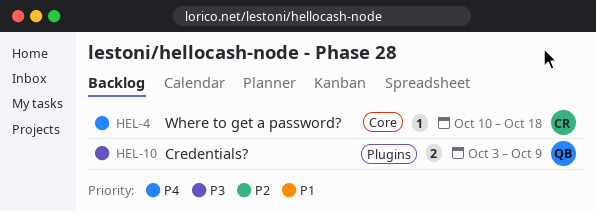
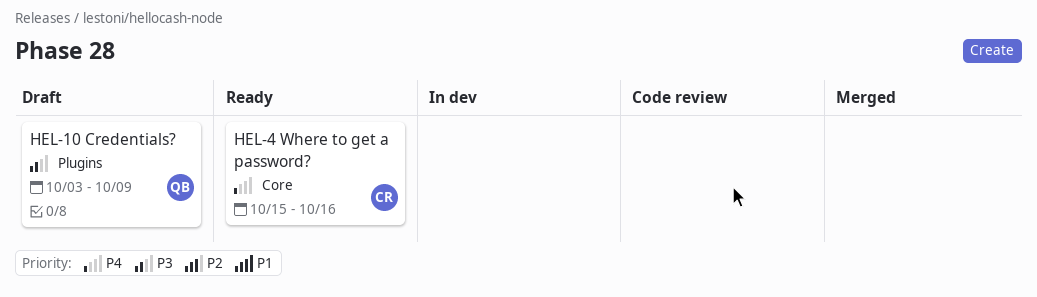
HEL-4, start: Oct 10 -> Oct 15
HEL-4, due: Oct 18 -> Oct 16

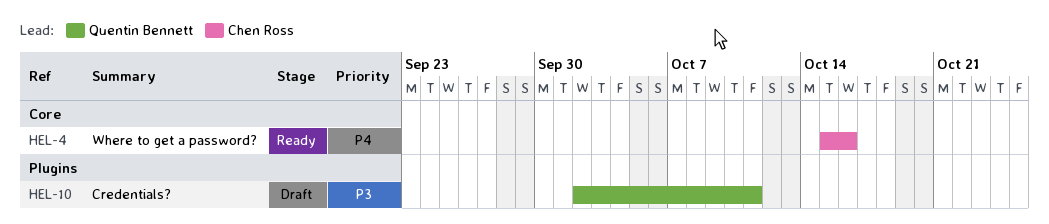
HEL-10, start: Oct 3 -> Oct 2
HEL-10, due: Oct 9 -> Oct 11

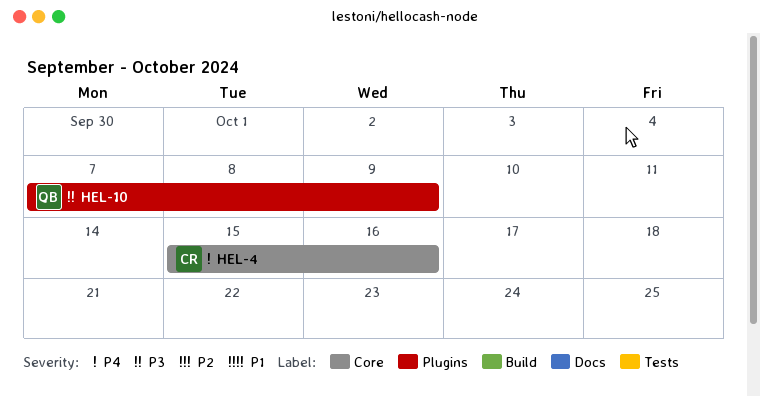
HEL-10, start: Oct 2 -> Oct 7
HEL-10, due: Oct 11 -> Oct 9

